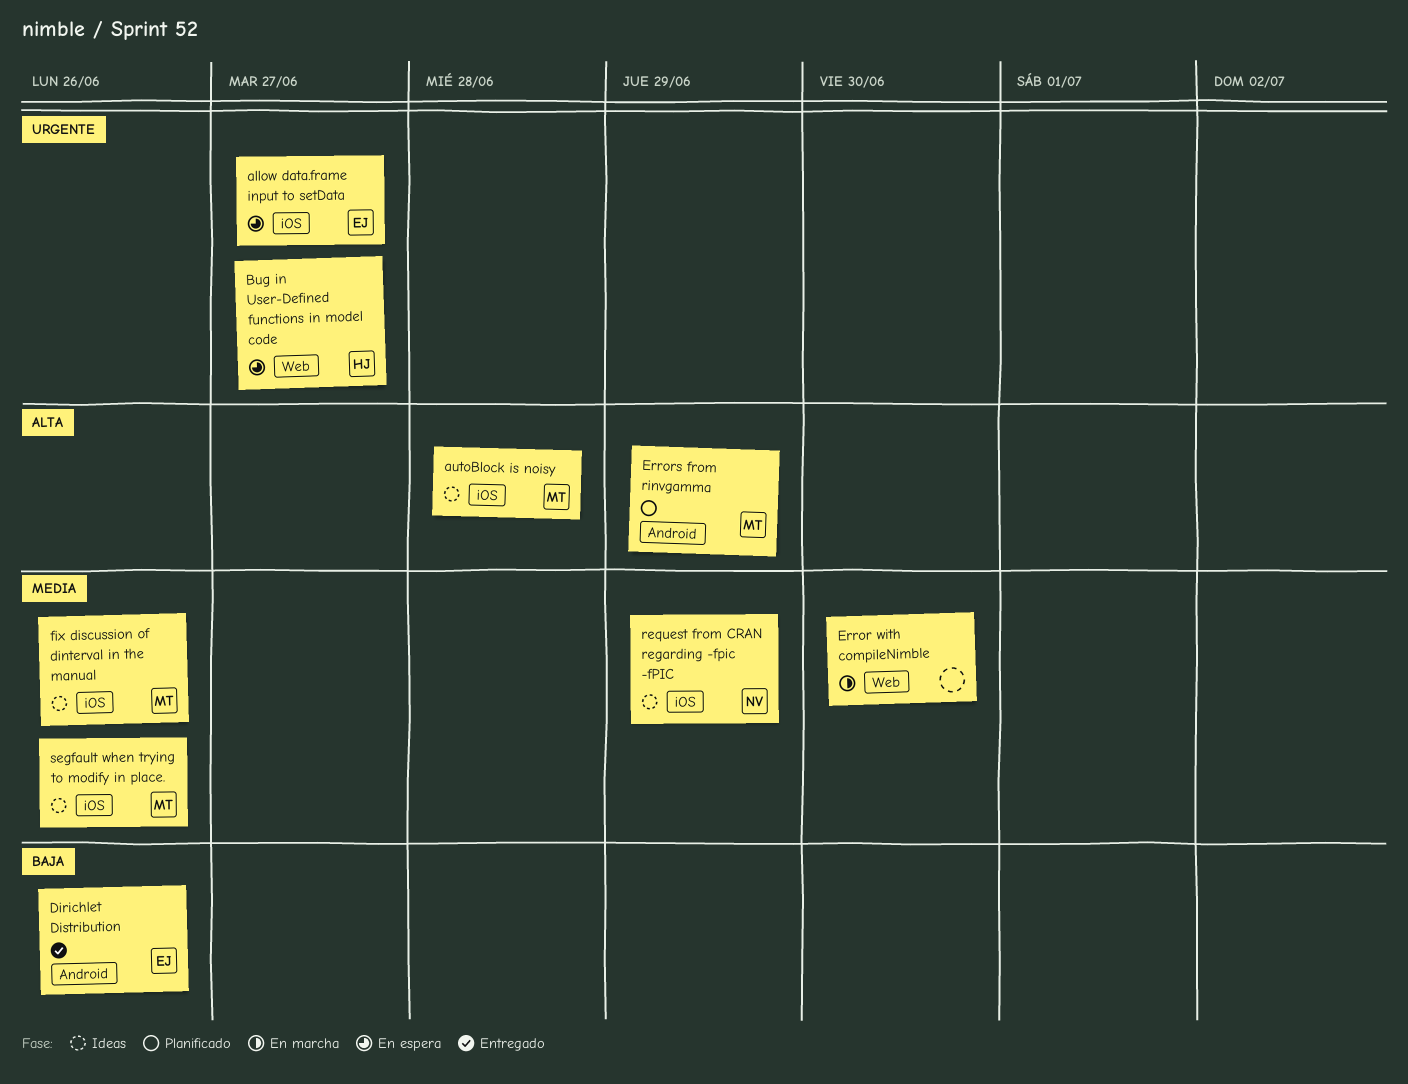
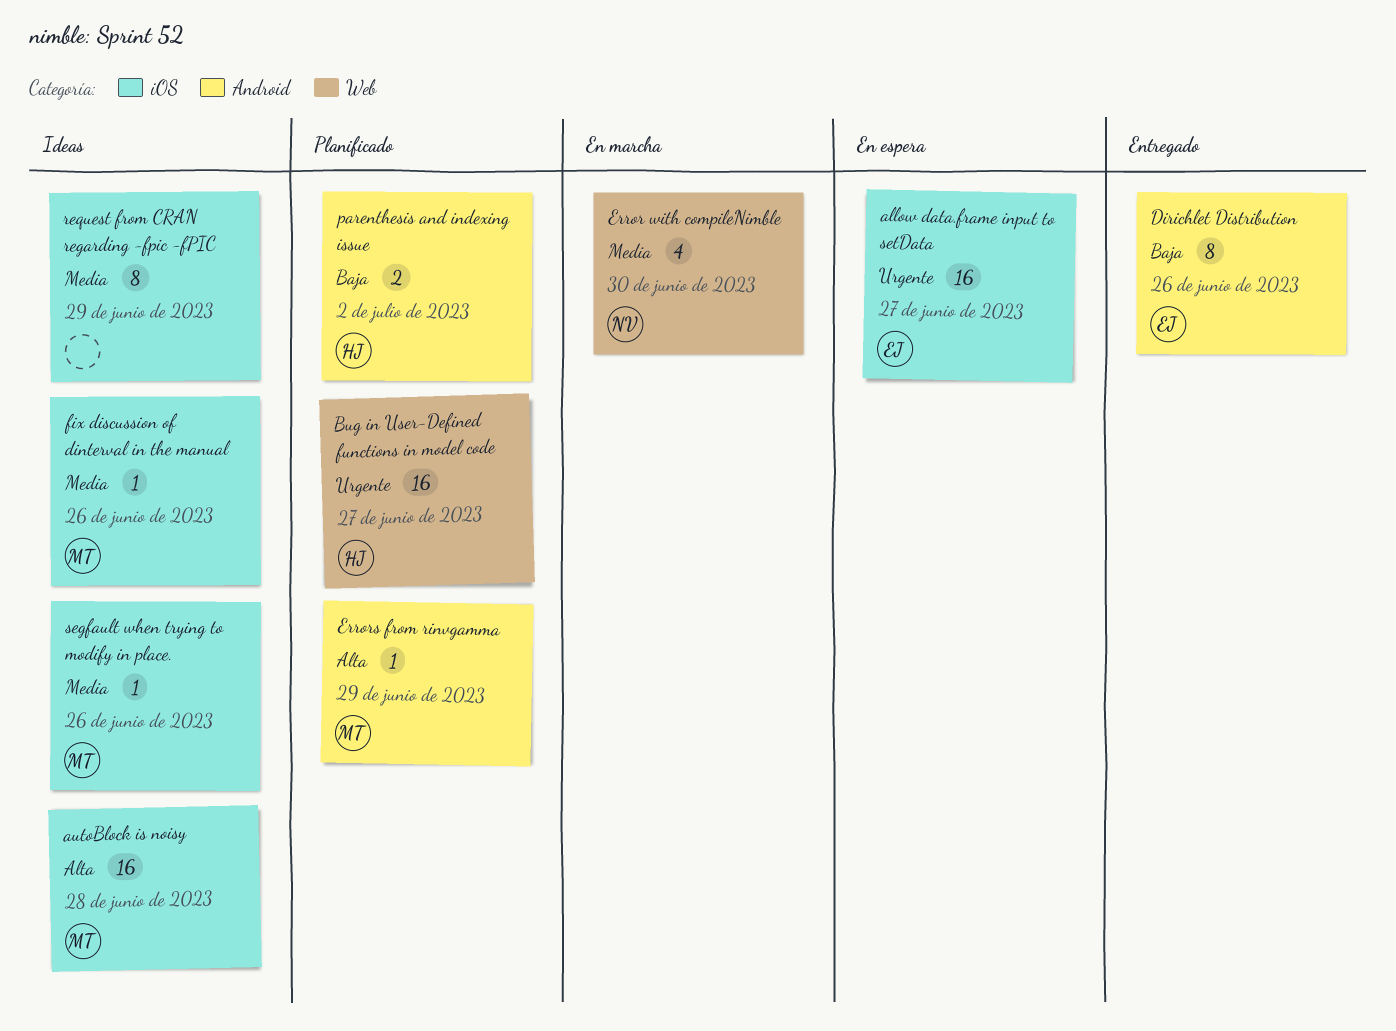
Bug in User-Defined functions in model code, status: En espera -> Planificado
Error with compileNimble, owner: none -> NV
parenthesis and indexing issue: none -> present
request from CRAN regarding -fpic -fPIC, owner: NV -> none

